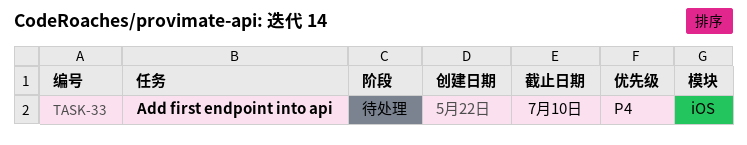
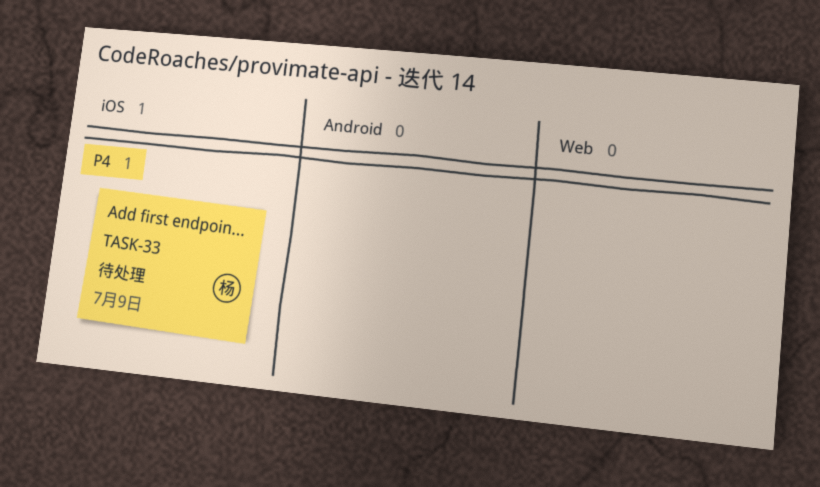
TASK-33, due: Jul 10 -> Jul 9

